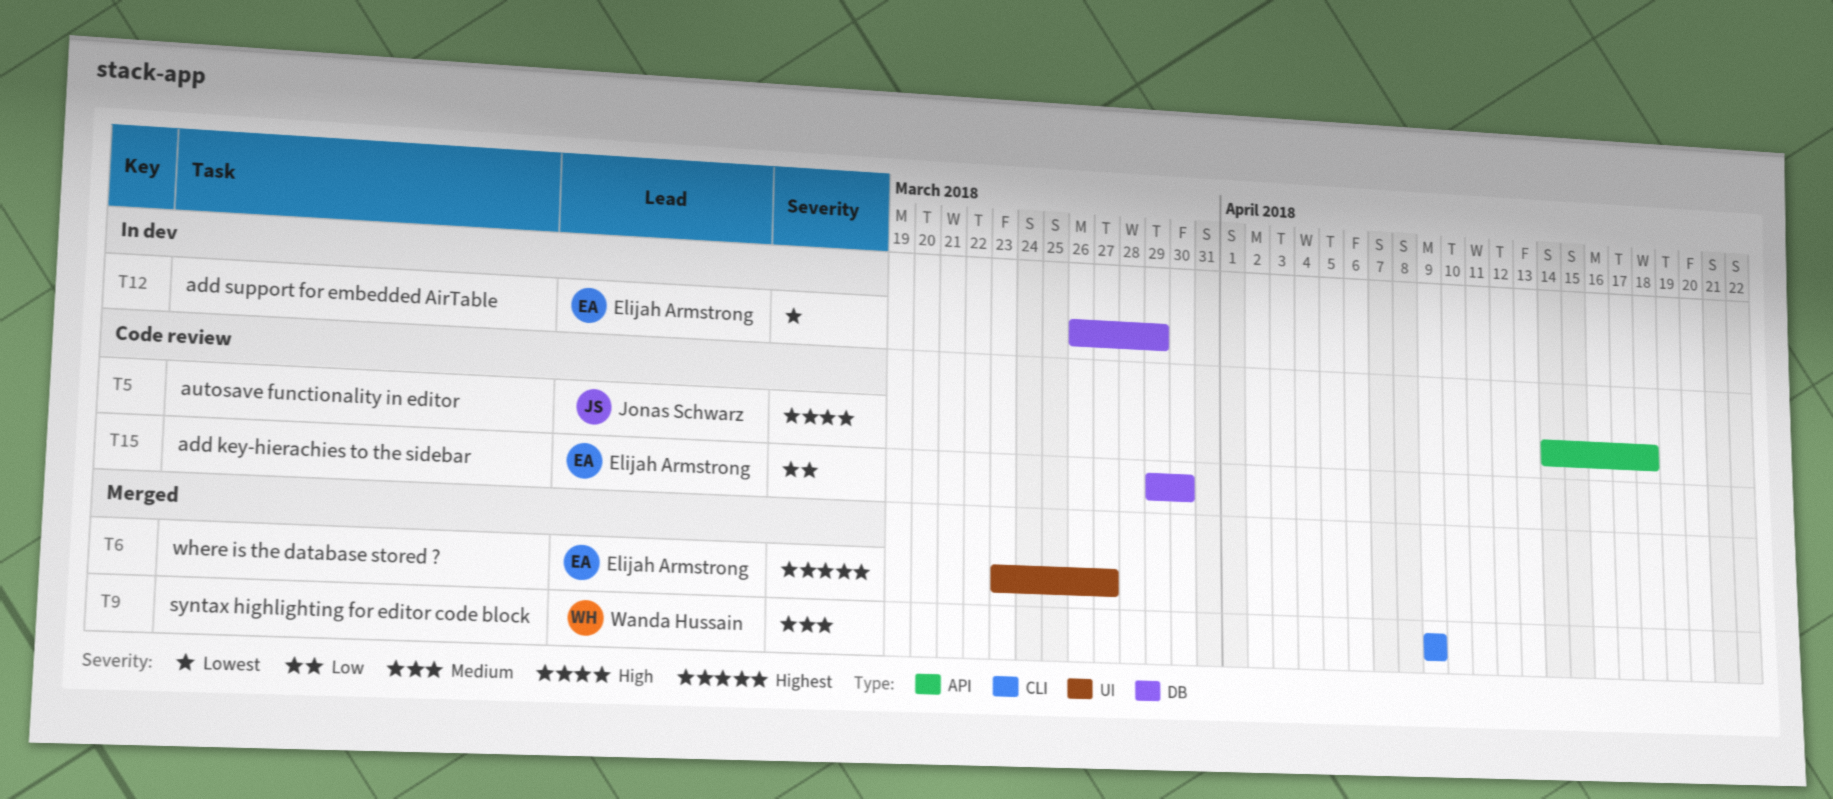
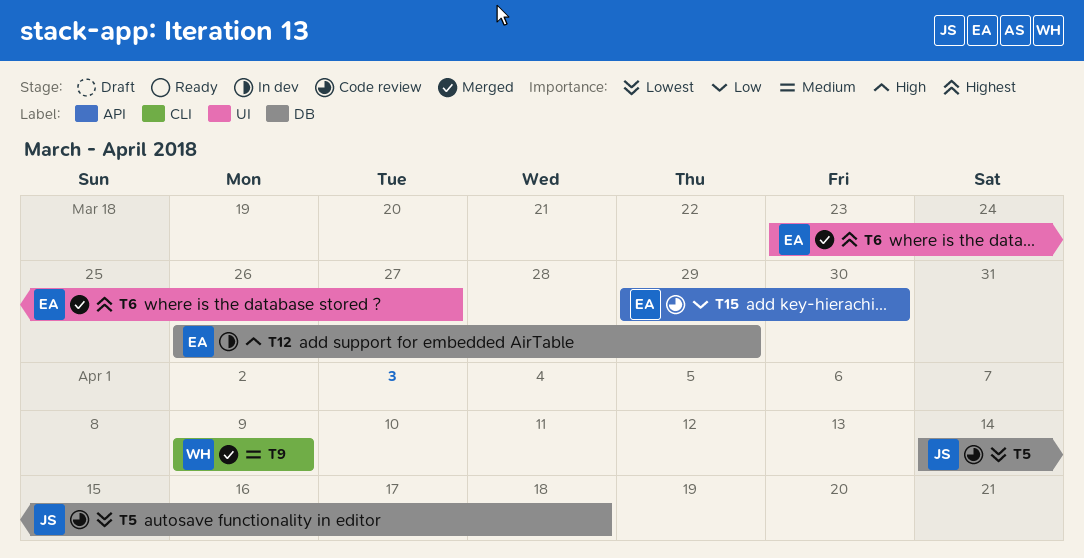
T5, priority: High -> Lowest
T5, label: API -> DB
T12, priority: Lowest -> High
T15, label: DB -> API

